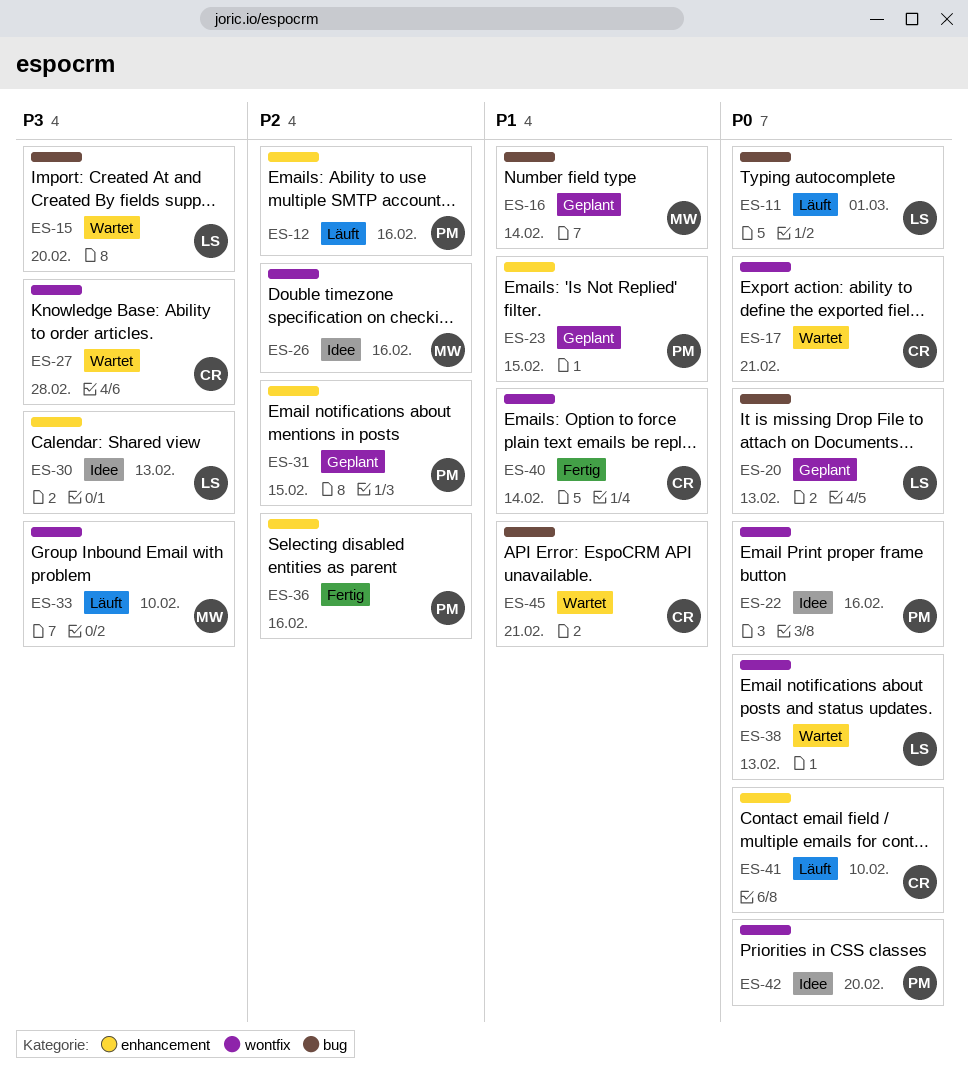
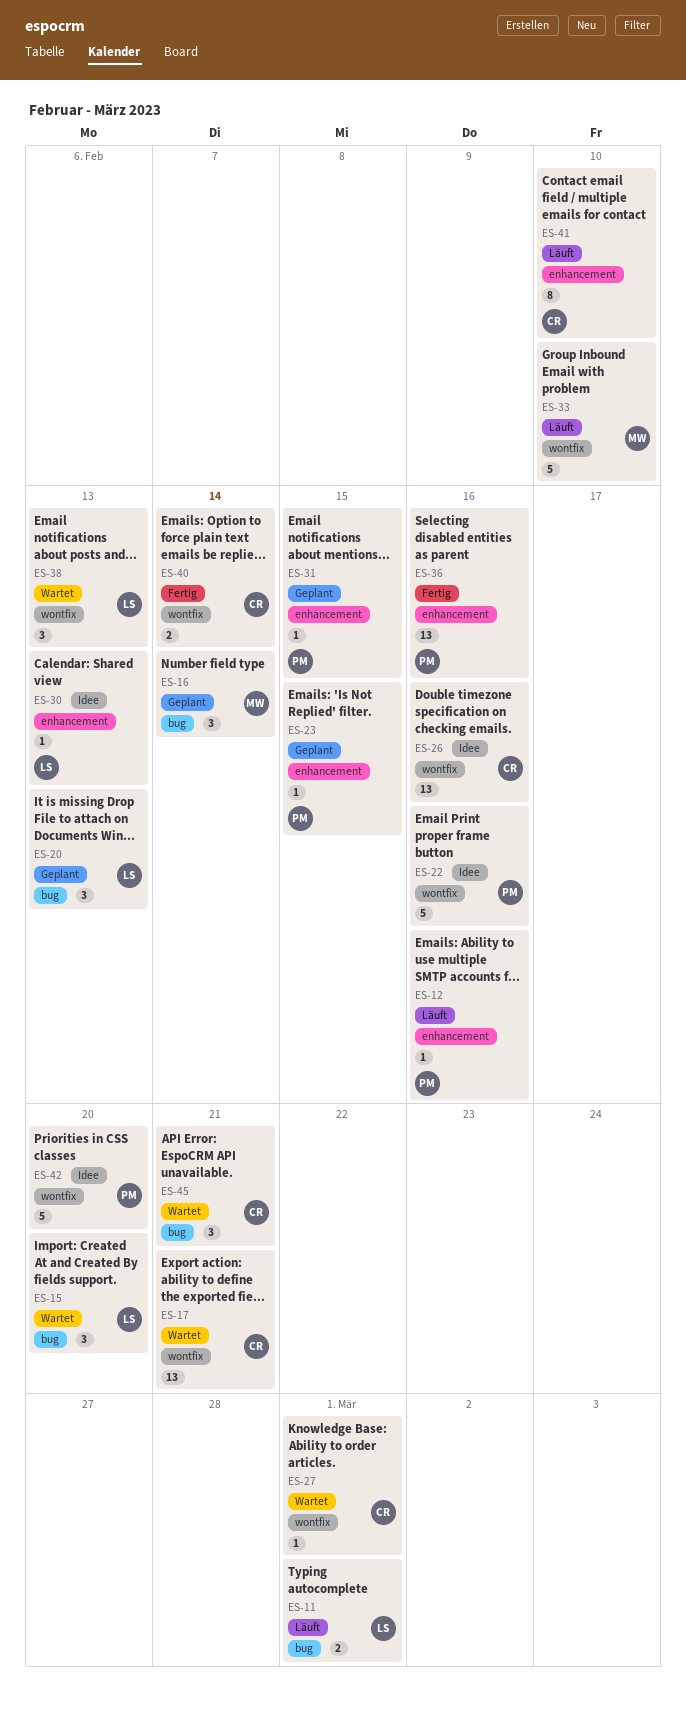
ES-26, owner: MW -> CR
ES-27, due: Feb 28 -> Mar 1

